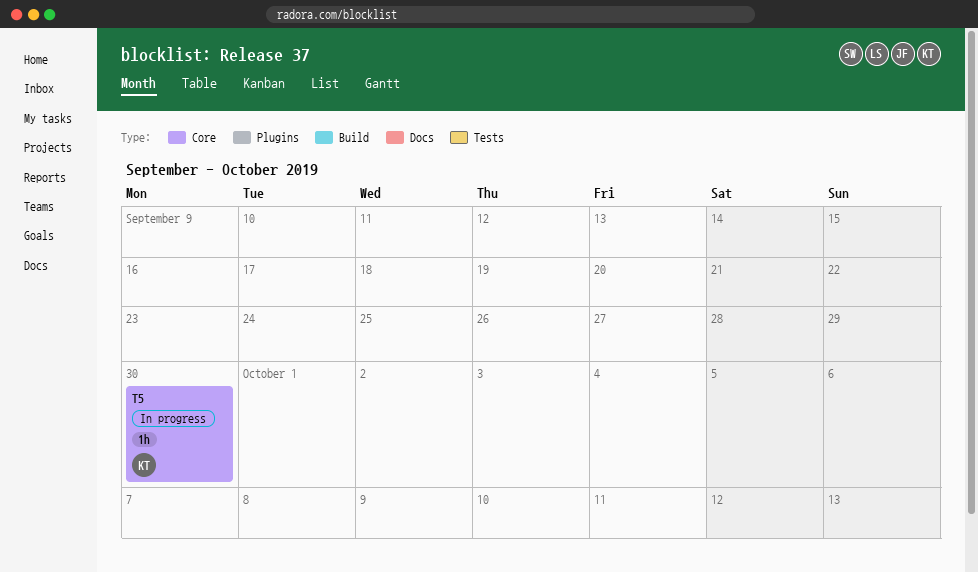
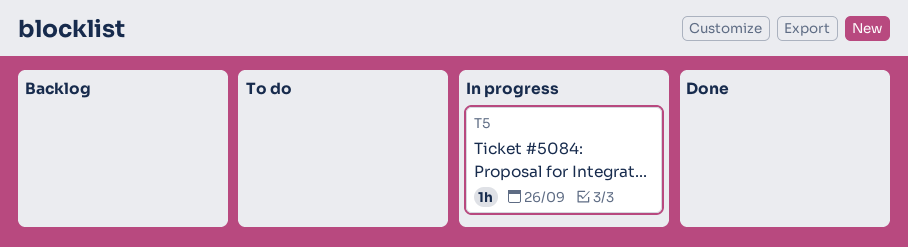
T5, due: Sep 30 -> Sep 26

